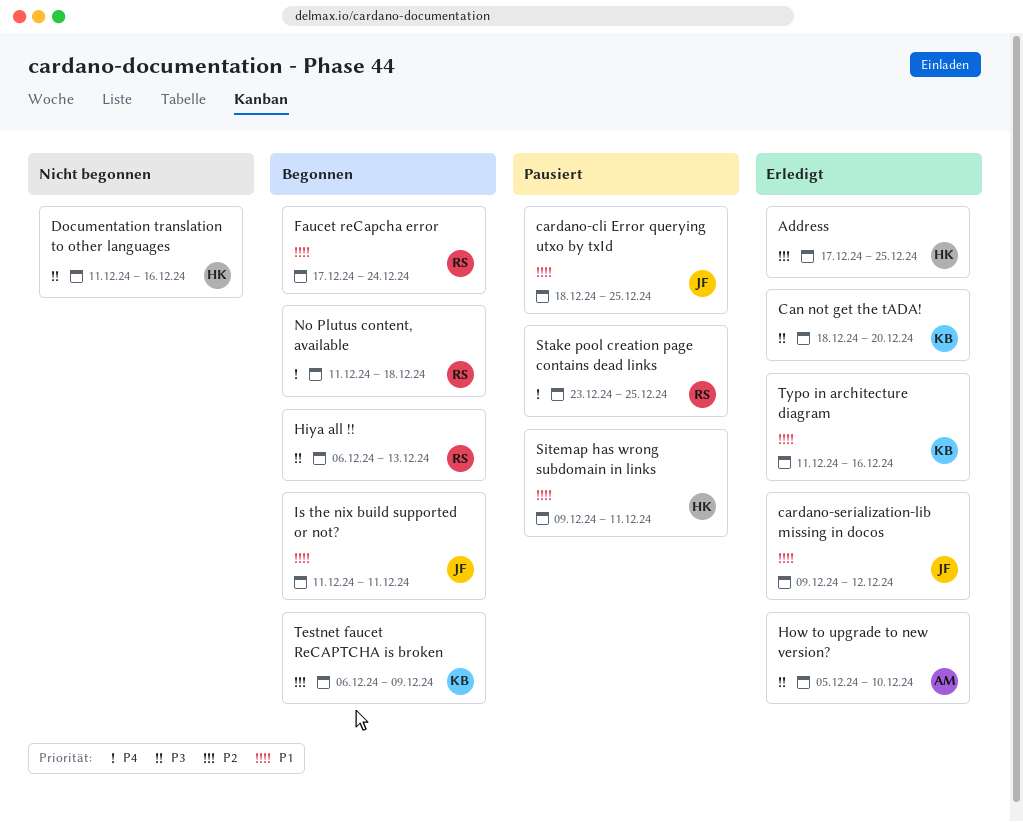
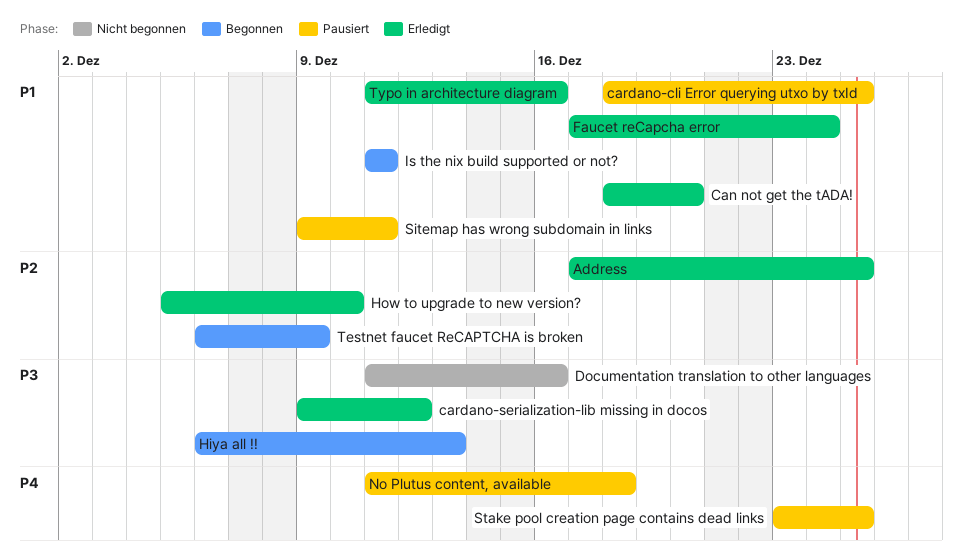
Can not get the tADA!, priority: P3 -> P1
cardano-serialization-lib missing in docos, priority: P1 -> P3
Faucet reCapcha error, status: Begonnen -> Erledigt
How to upgrade to new version?, priority: P3 -> P2
No Plutus content, available, status: Begonnen -> Pausiert

